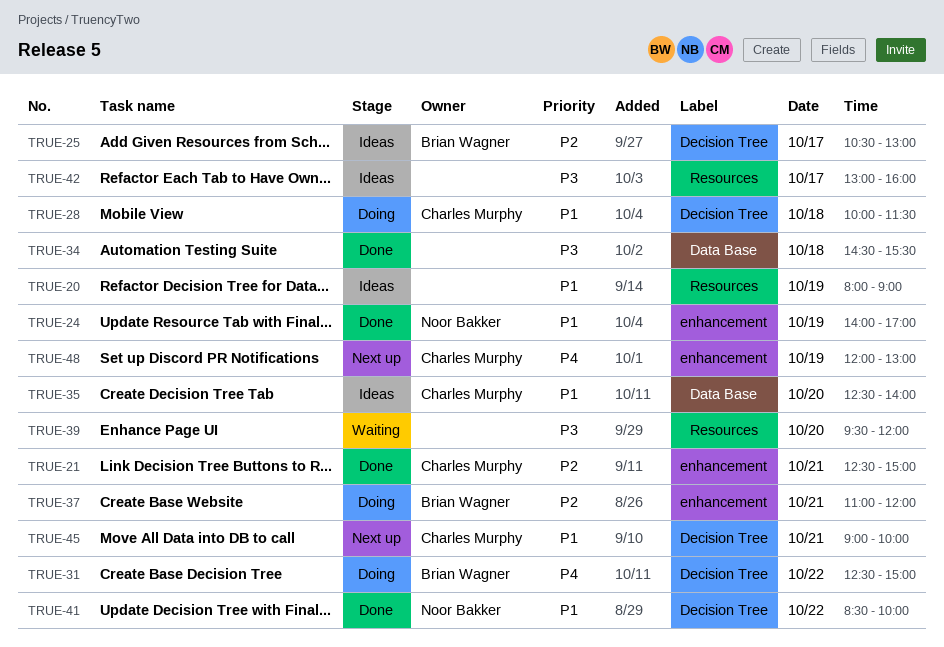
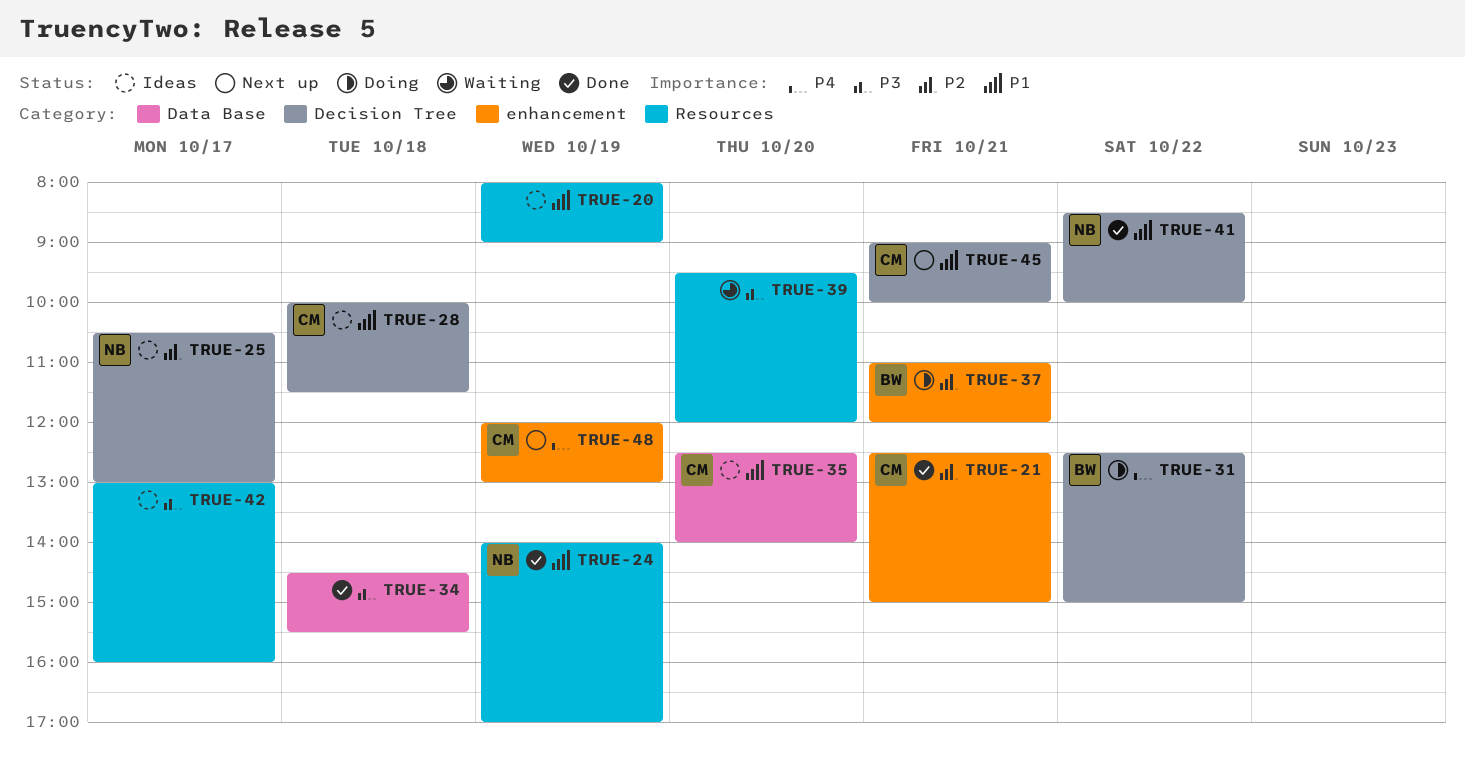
TRUE-24, label: enhancement -> Resources
TRUE-25, owner: Brian Wagner -> Noor Bakker
TRUE-28, status: Doing -> Ideas

